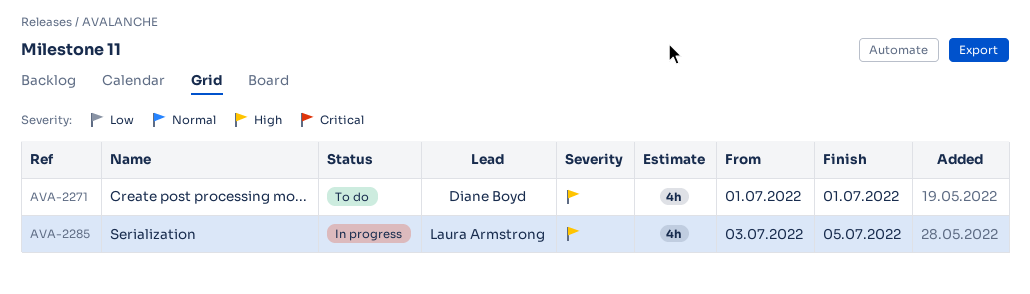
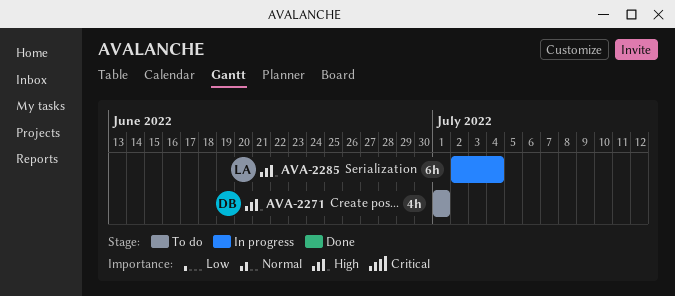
AVA-2285, estimate: 4h -> 6h
AVA-2285, start: Jul 3 -> Jul 2
AVA-2285, due: Jul 5 -> Jul 4

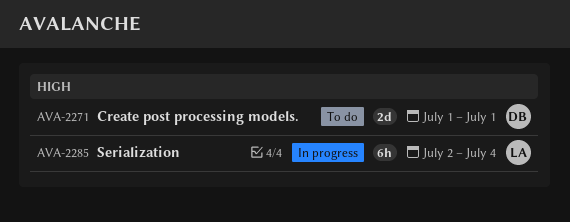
AVA-2271, estimate: 4h -> 2d

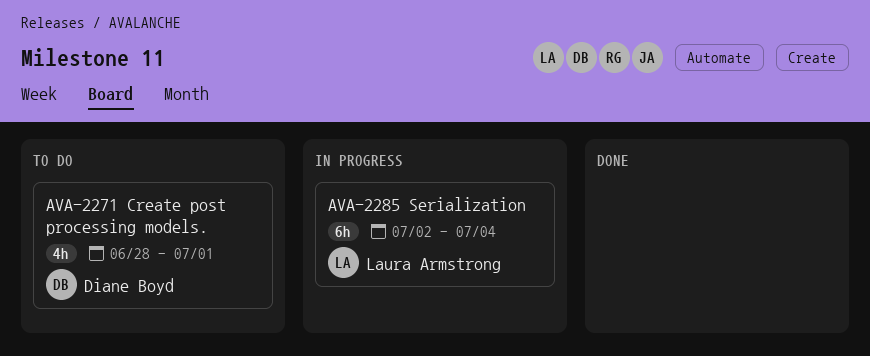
AVA-2271, estimate: 2d -> 4h
AVA-2271, start: Jul 1 -> Jun 28

